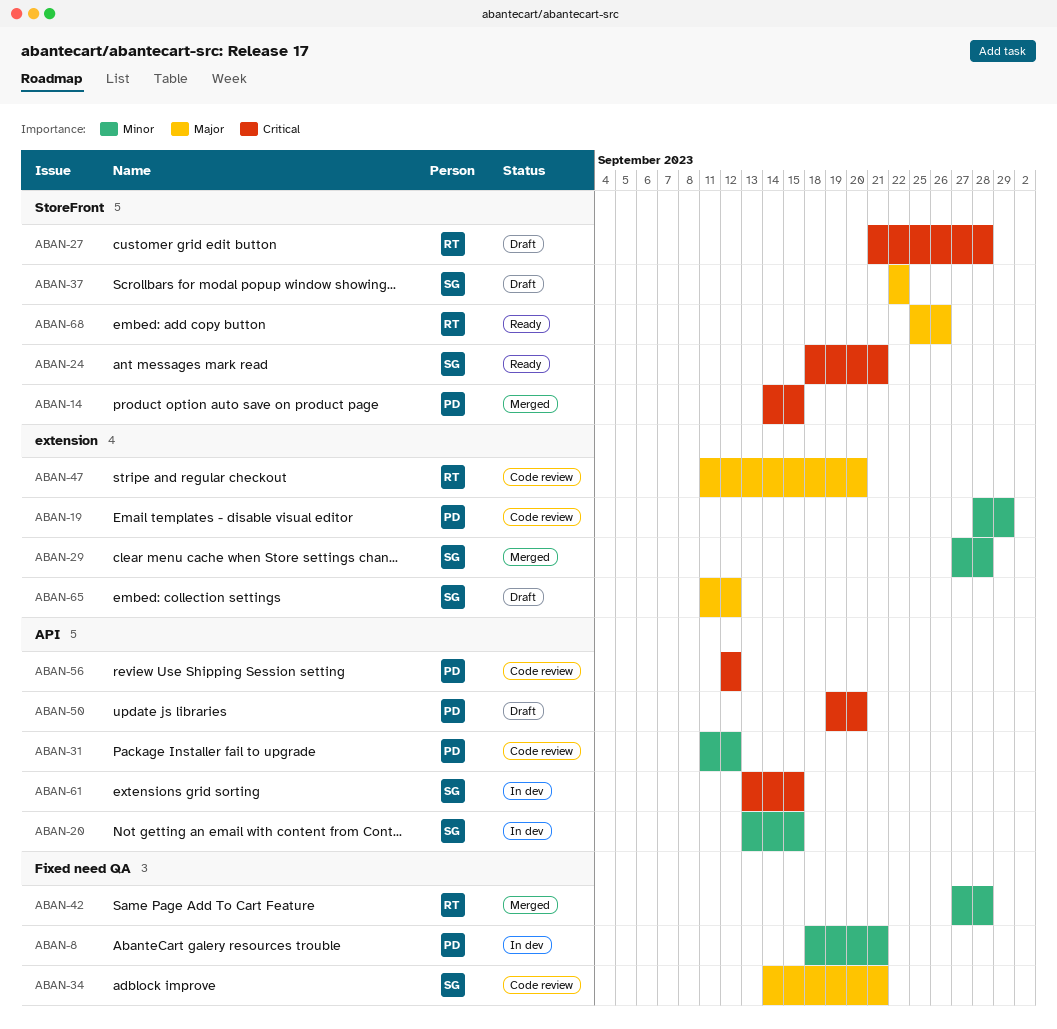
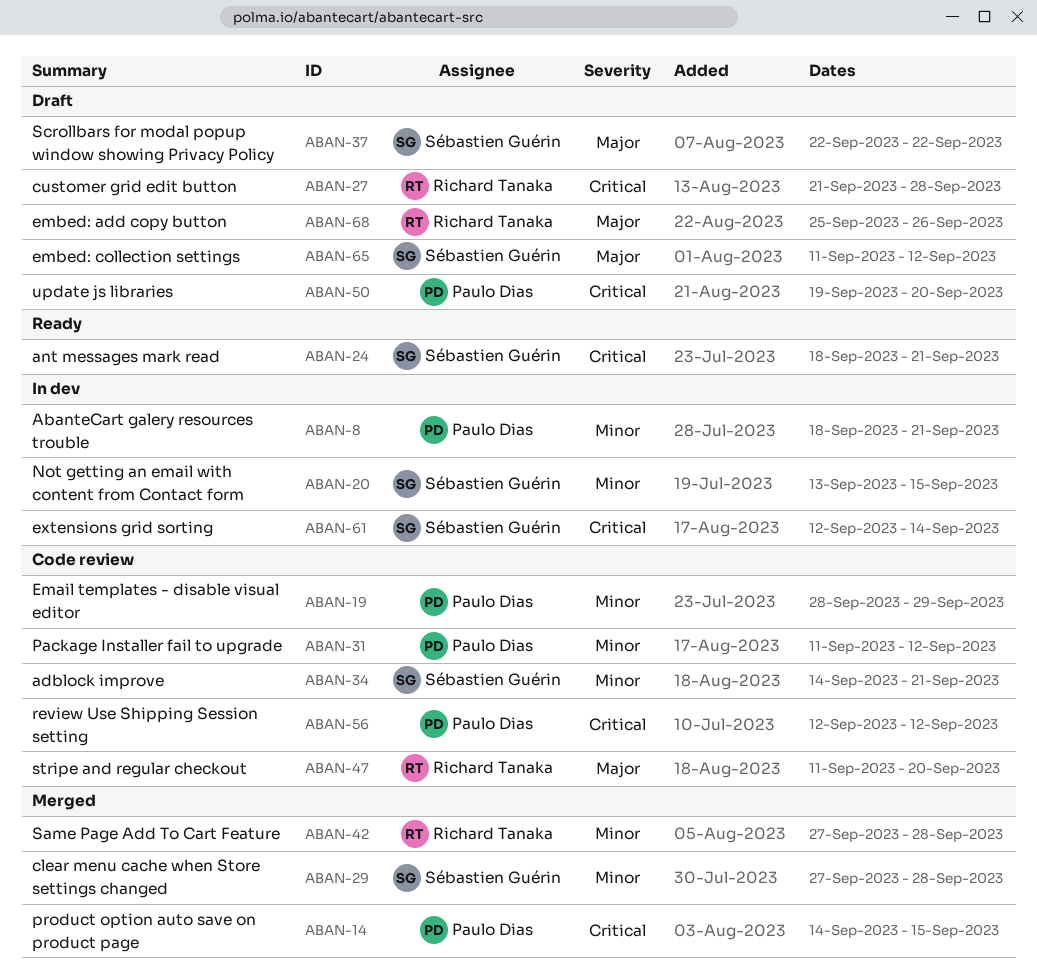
ABAN-34, priority: Major -> Minor
ABAN-61, start: Sep 13 -> Sep 12
ABAN-61, due: Sep 15 -> Sep 14
ABAN-68, status: Ready -> Draft

